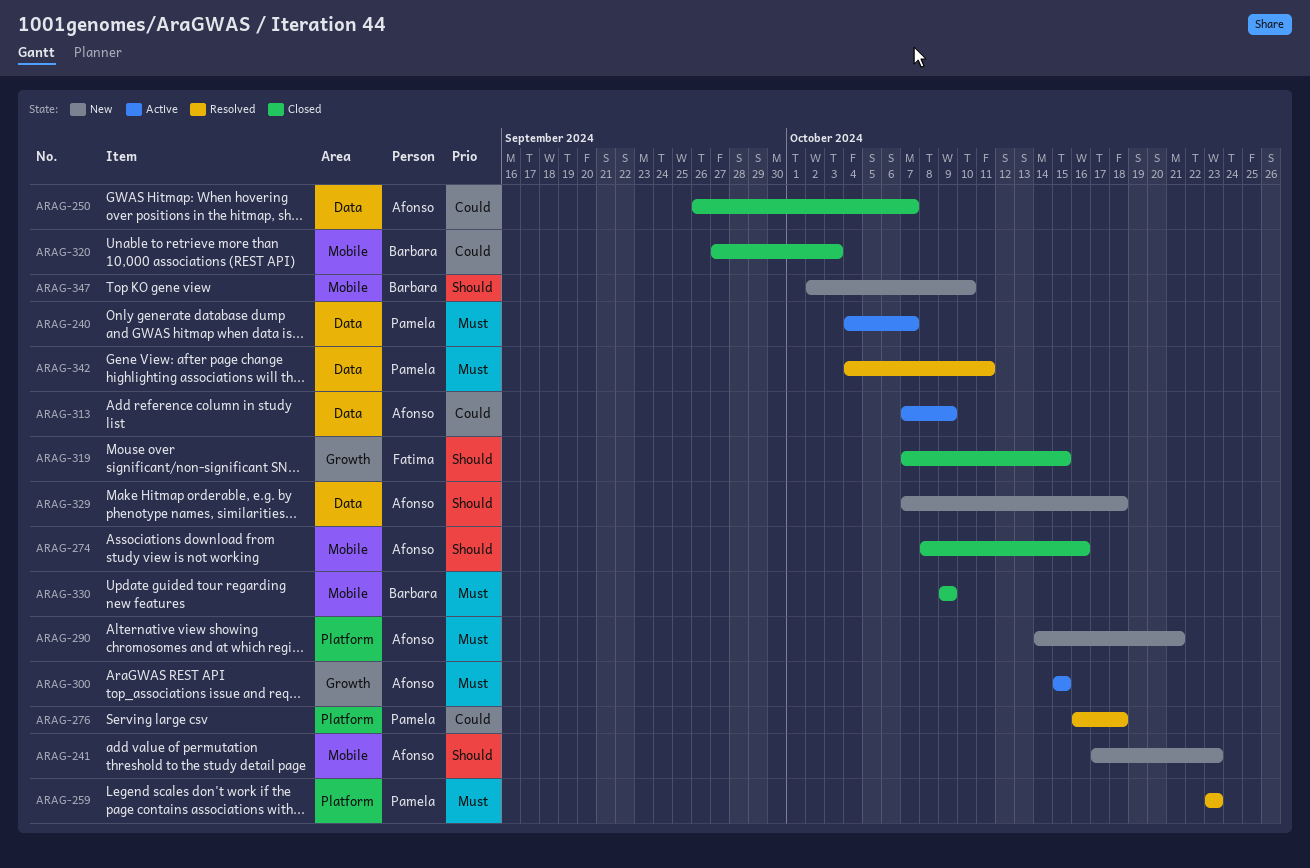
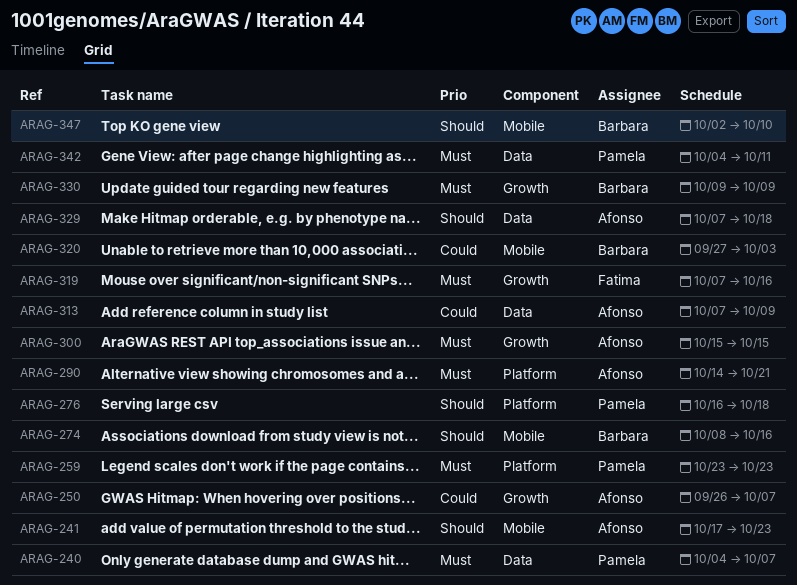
ARAG-250, label: Data -> Growth
ARAG-274, owner: Afonso -> Barbara
ARAG-276, priority: Could -> Should
ARAG-319, priority: Should -> Must
ARAG-319, due: Oct 15 -> Oct 16
ARAG-330, label: Mobile -> Growth

